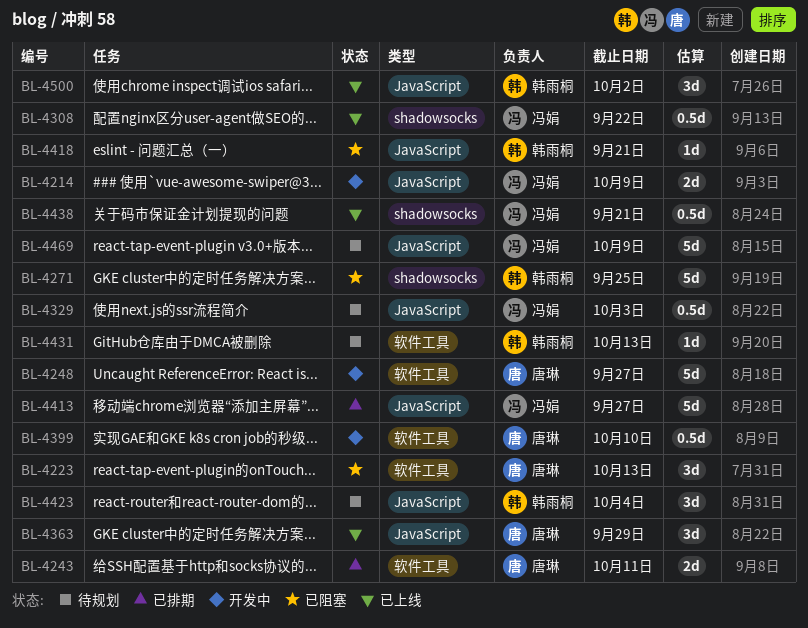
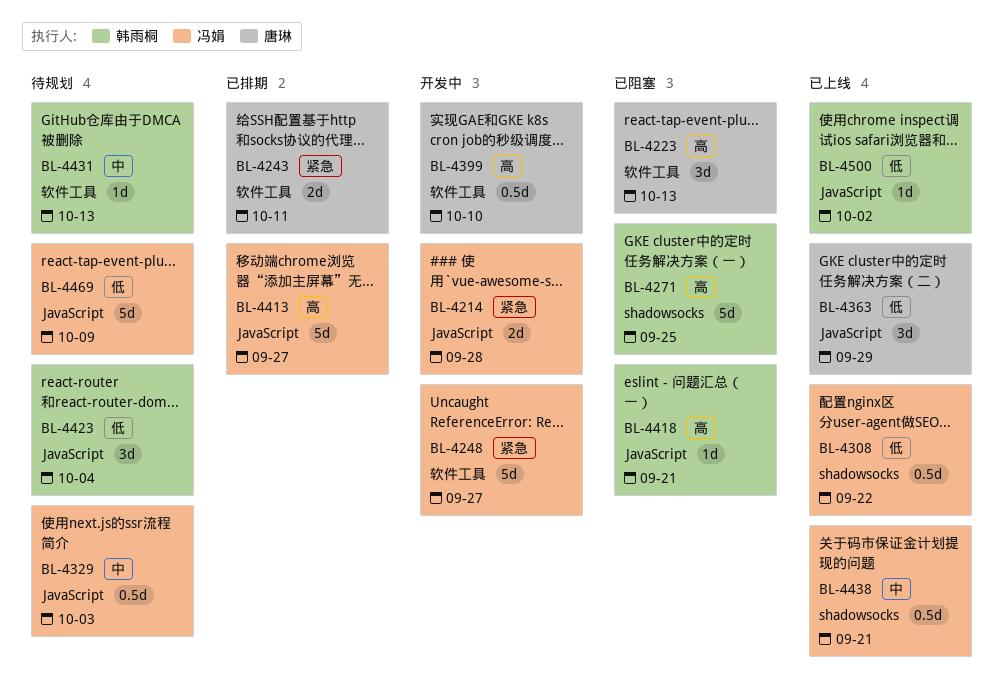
BL-4214, due: Oct 9 -> Sep 28
BL-4248, owner: 唐琳 -> 冯娟
BL-4500, estimate: 3d -> 1d

